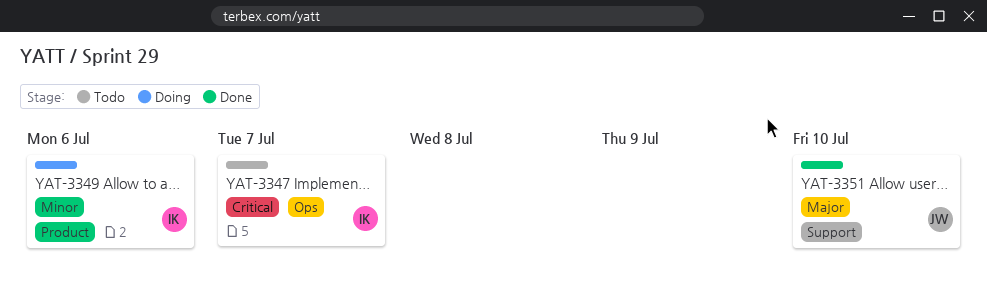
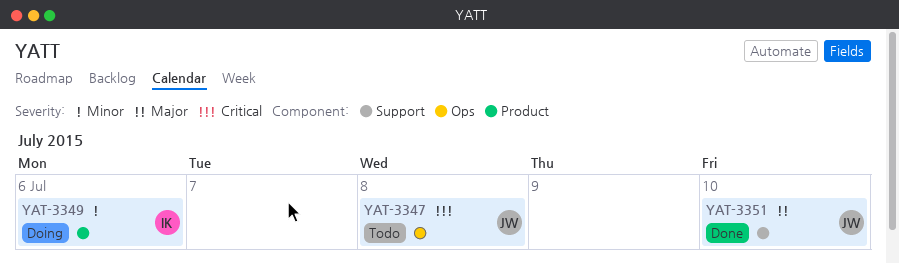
YAT-3347, owner: IK -> JW
YAT-3347, due: Jul 7 -> Jul 8

